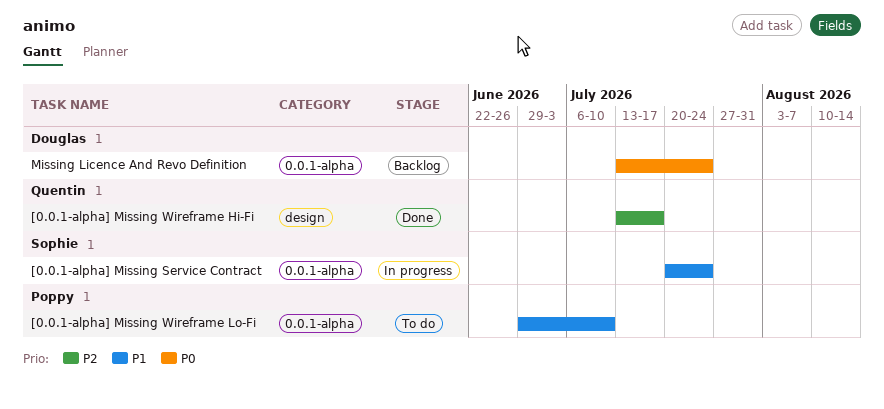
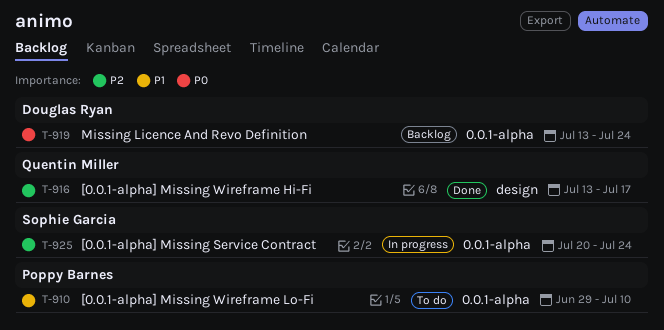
[0.0.1-alpha] Missing Service Contract, priority: P1 -> P2

